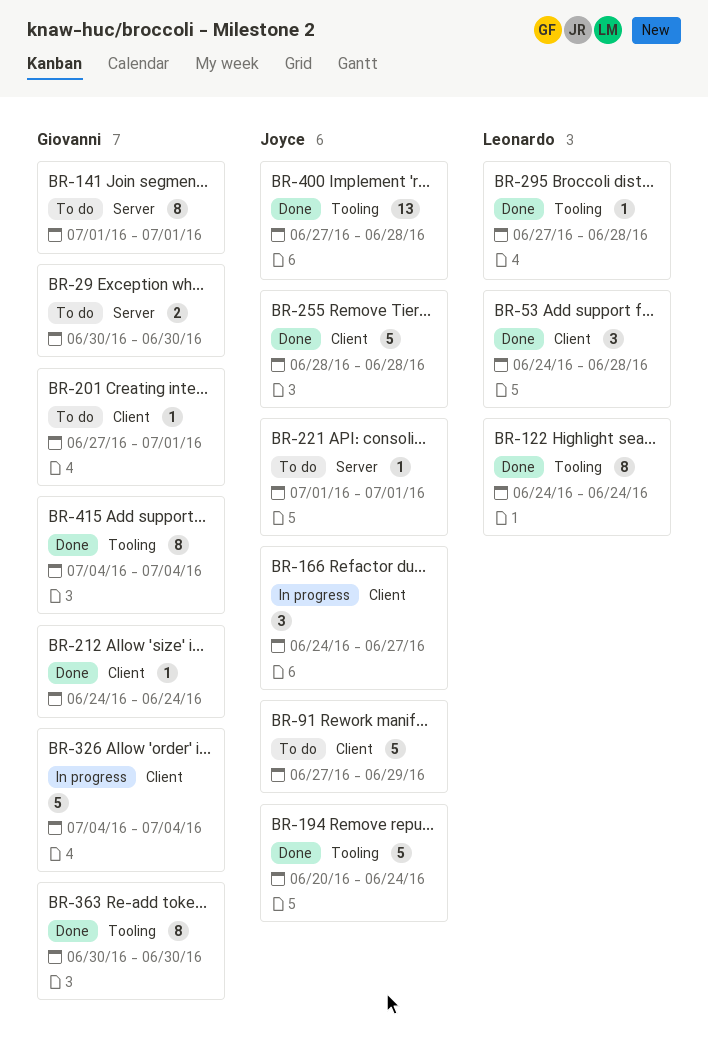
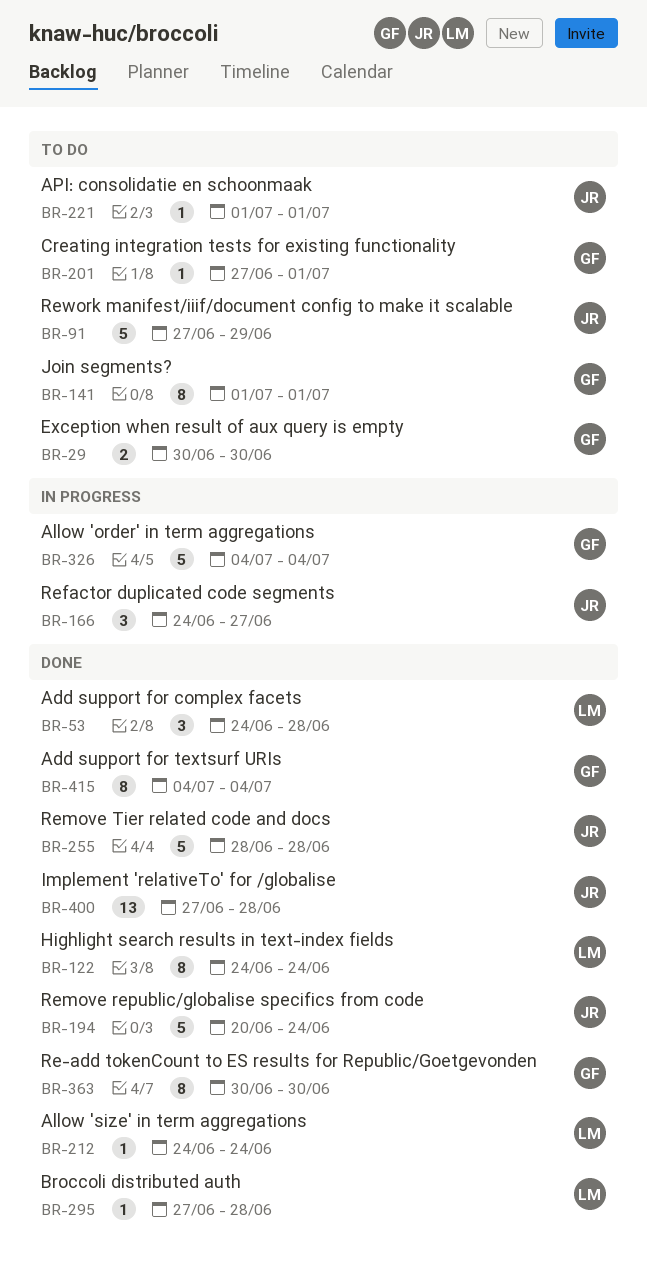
BR-212, owner: Giovanni -> Leonardo

